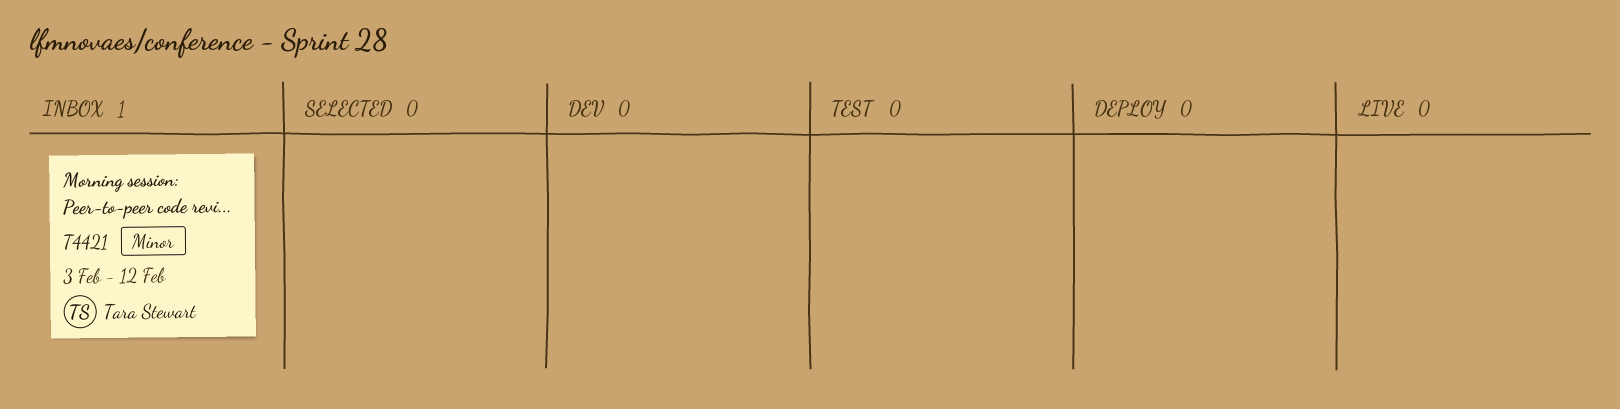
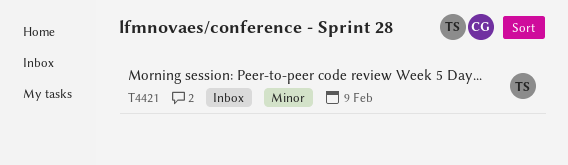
T4421, due: Feb 12 -> Feb 9

